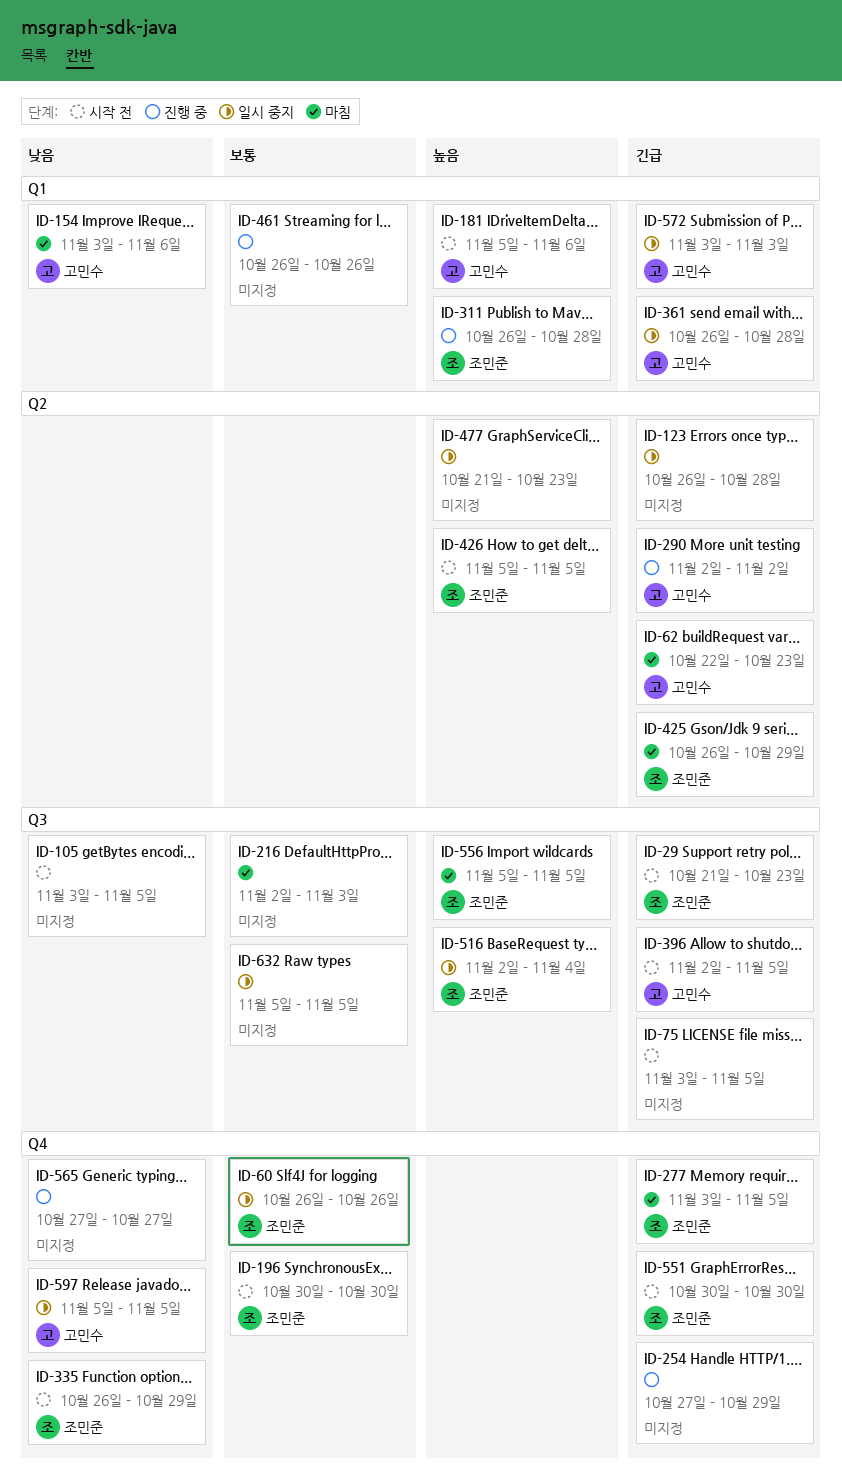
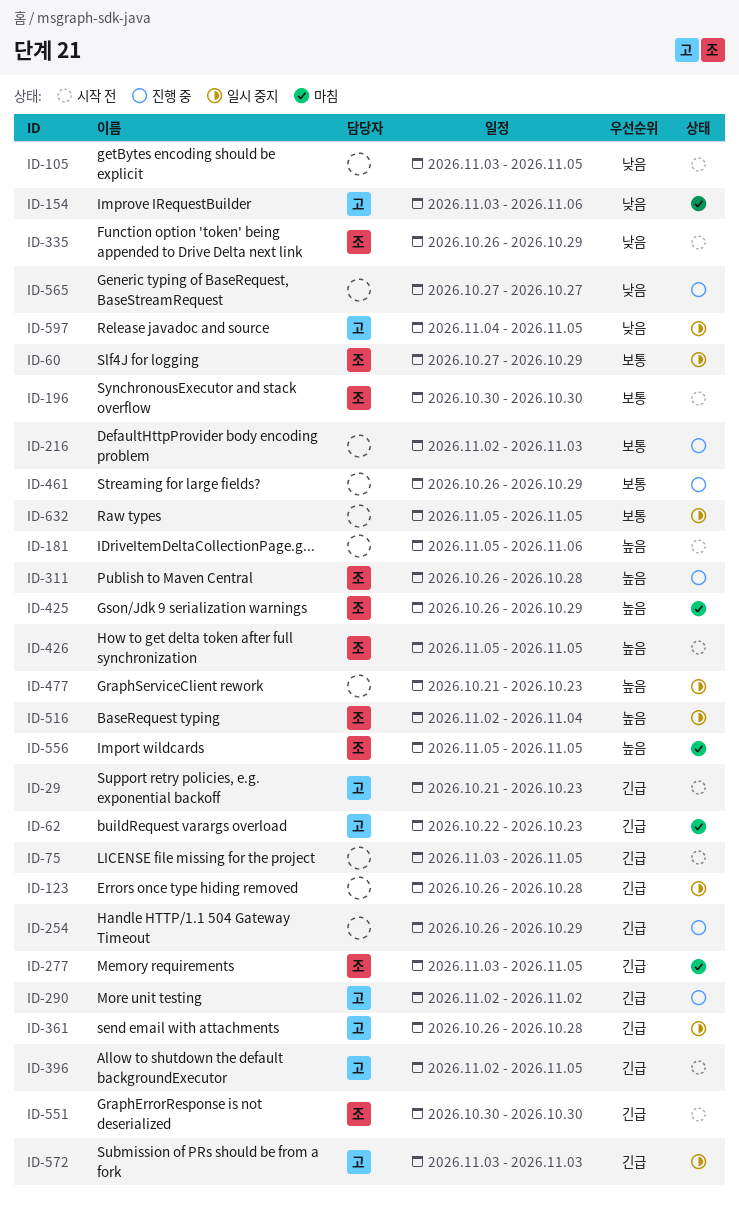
ID-29, owner: 조민준 -> 고민수
ID-60, start: Oct 26 -> Oct 27
ID-60, due: Oct 26 -> Oct 29
ID-181, owner: 고민수 -> none
ID-216, status: 마침 -> 진행 중
ID-254, start: Oct 27 -> Oct 26
ID-425, priority: 긴급 -> 높음
ID-461, due: Oct 26 -> Oct 29
ID-597, start: Nov 5 -> Nov 4

